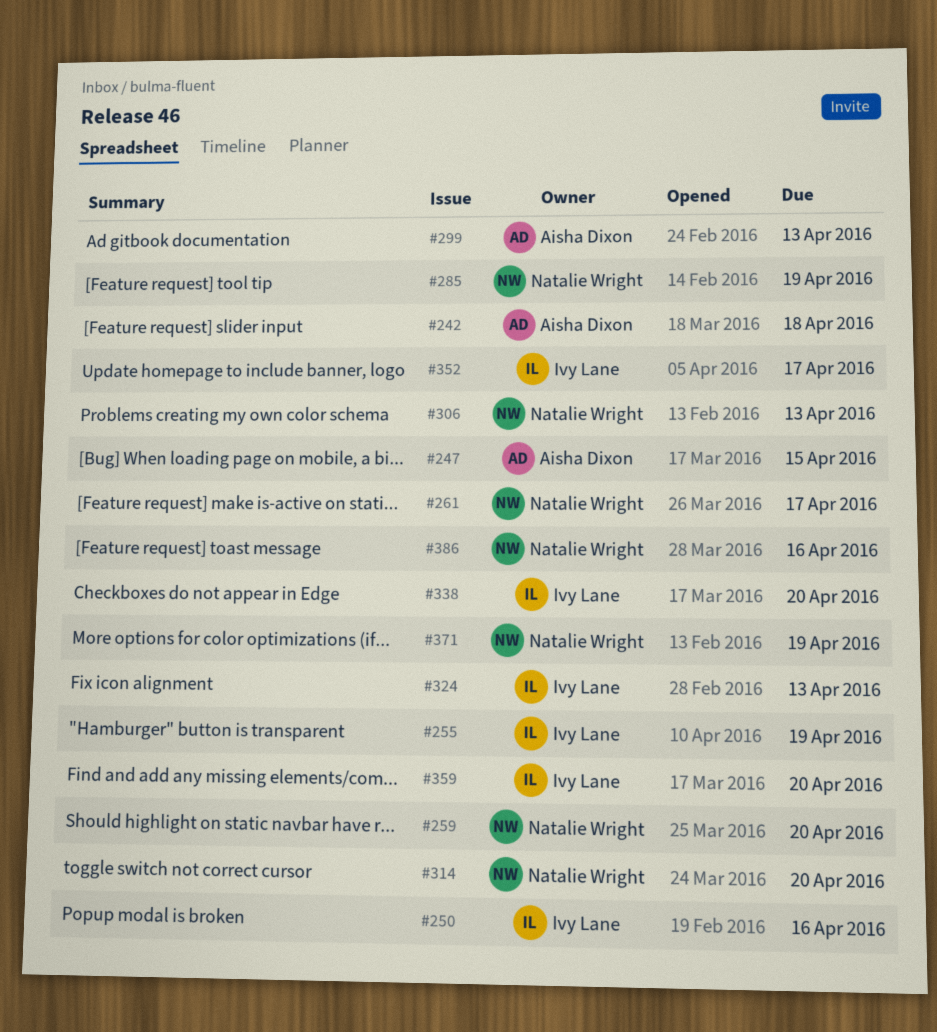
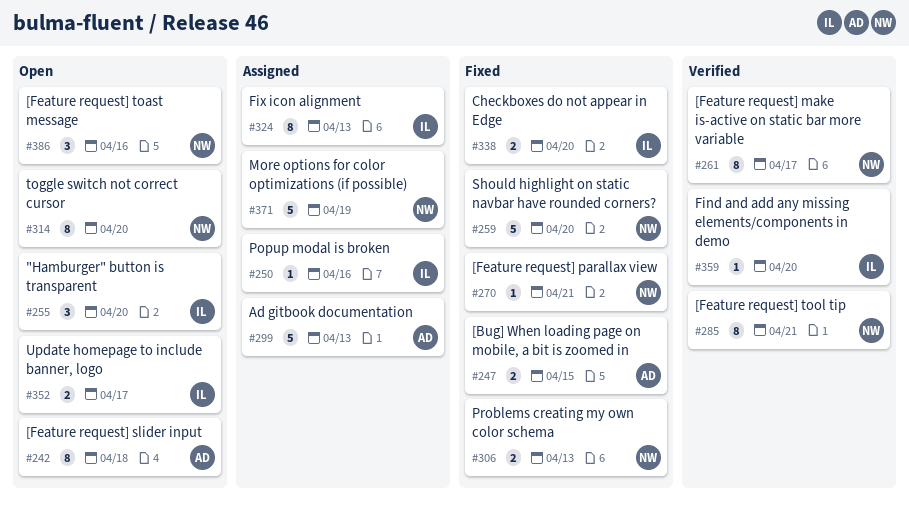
#255, due: Apr 19 -> Apr 20
#270: none -> present
#285, due: Apr 19 -> Apr 21

